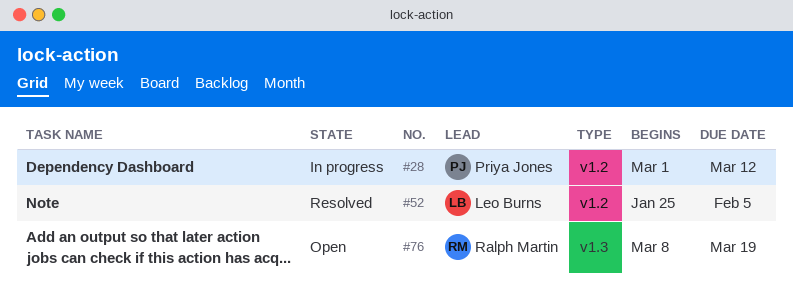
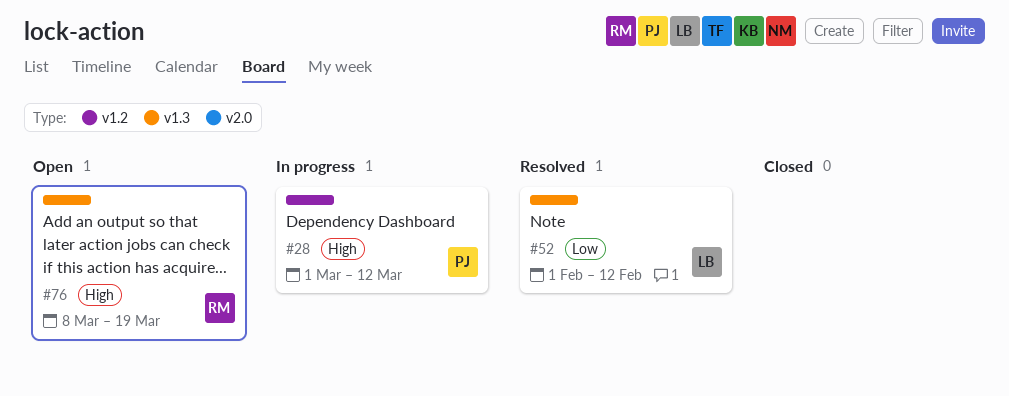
#52, label: v1.2 -> v1.3
#52, start: Jan 25 -> Feb 1
#52, due: Feb 5 -> Feb 12

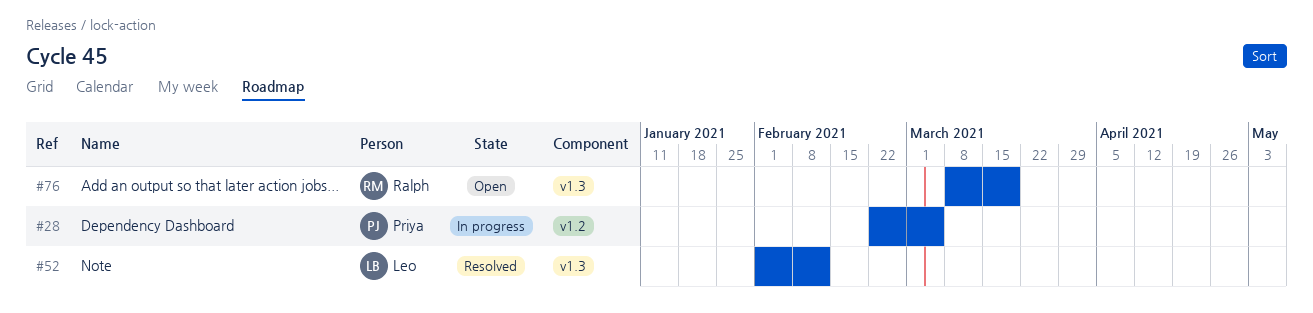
#28, start: Mar 1 -> Feb 22
#28, due: Mar 12 -> Mar 5

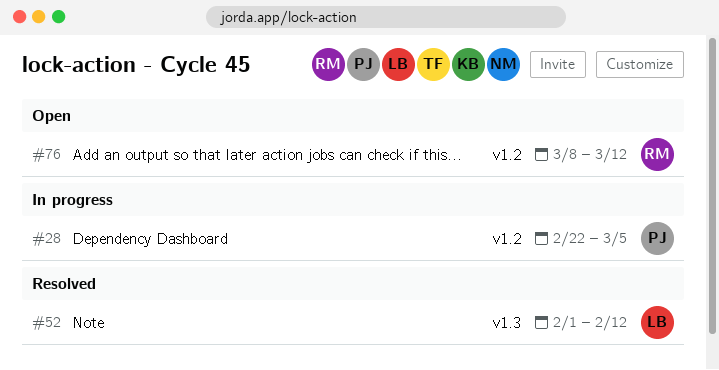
#76, label: v1.3 -> v1.2
#76, due: Mar 19 -> Mar 12

